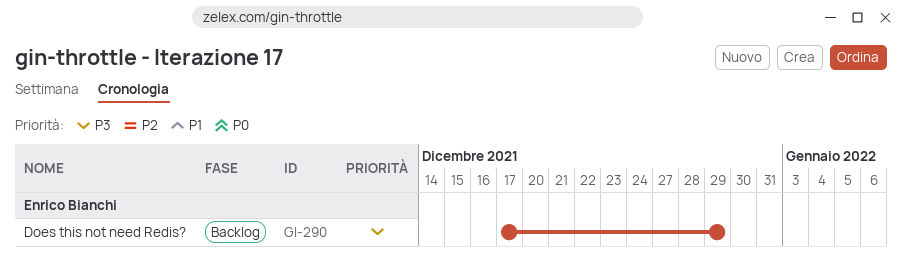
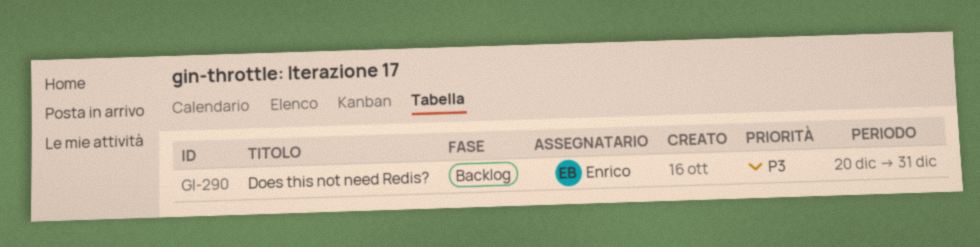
GI-290, start: Dec 17 -> Dec 20
GI-290, due: Dec 29 -> Dec 31

